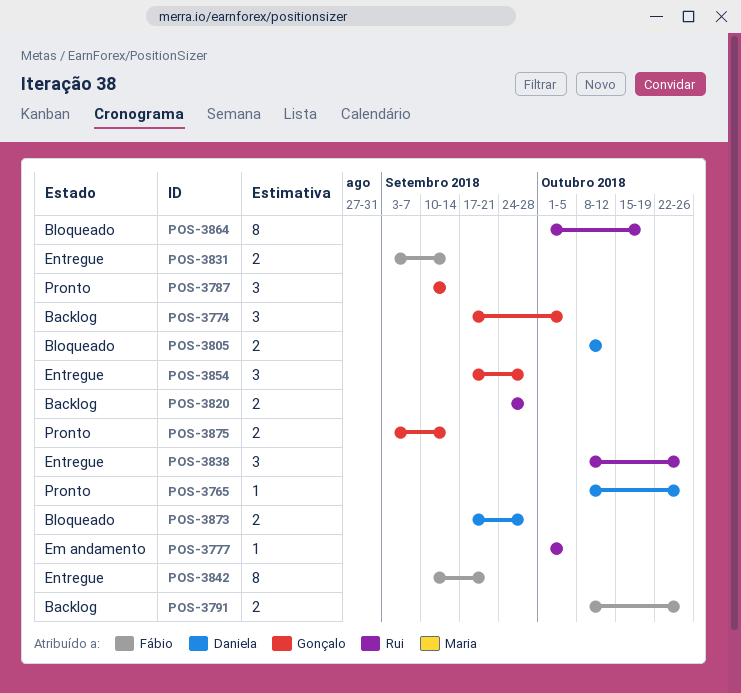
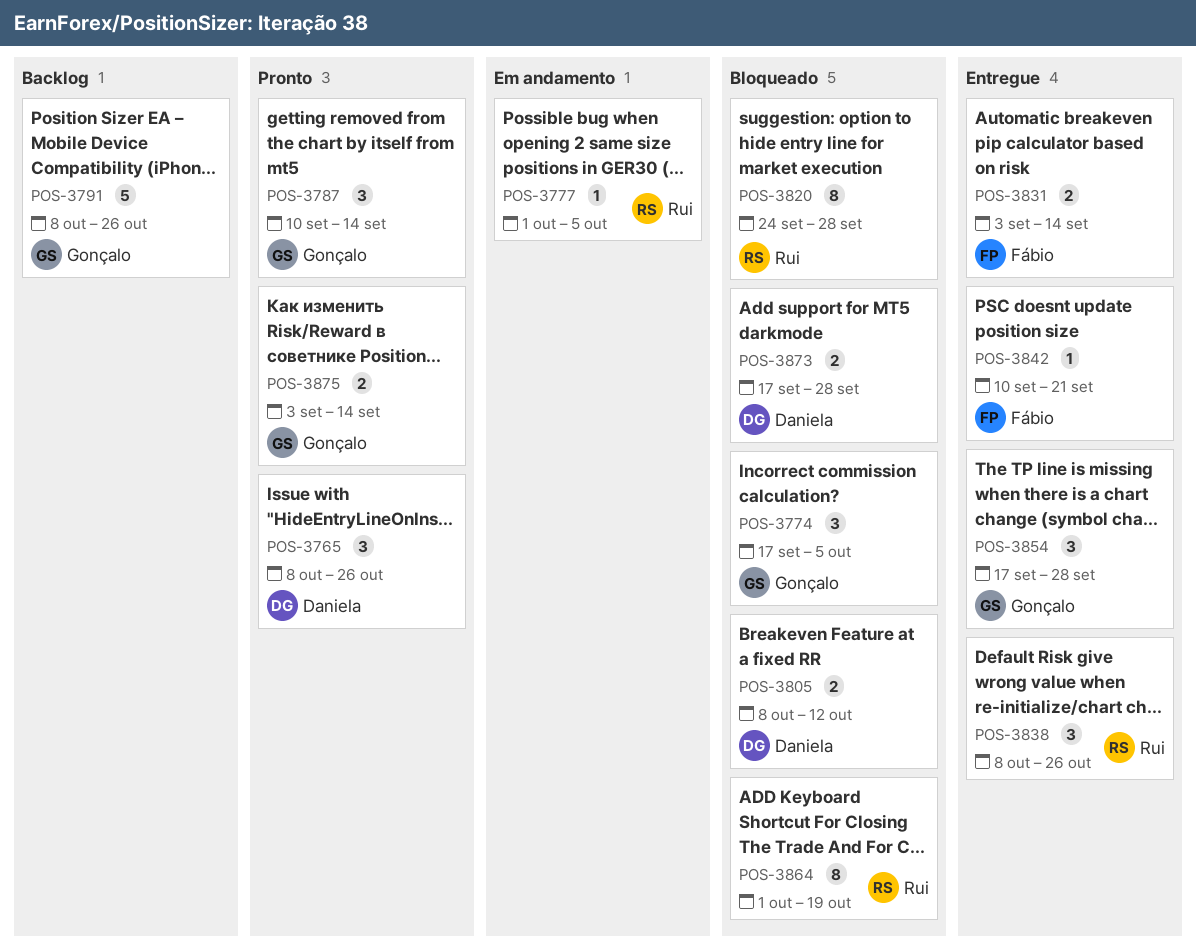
POS-3765, estimate: 1 -> 3
POS-3774, status: Backlog -> Bloqueado
POS-3791, owner: Fábio -> Gonçalo
POS-3791, estimate: 2 -> 5
POS-3820, status: Backlog -> Bloqueado
POS-3820, estimate: 2 -> 8
POS-3842, estimate: 8 -> 1

